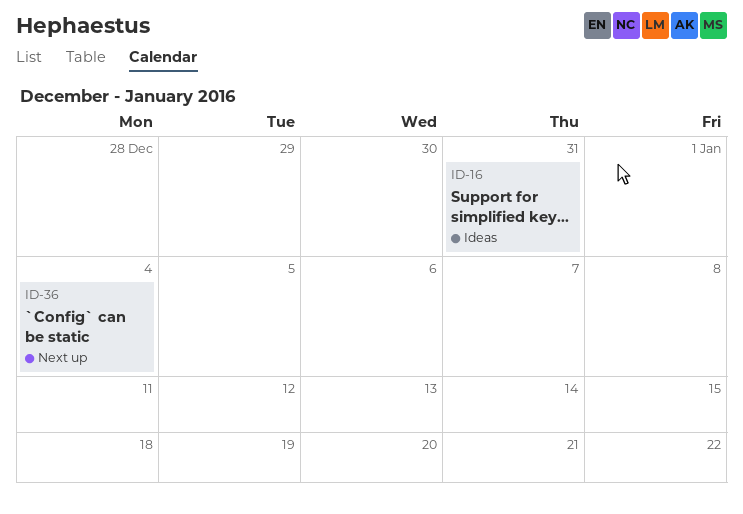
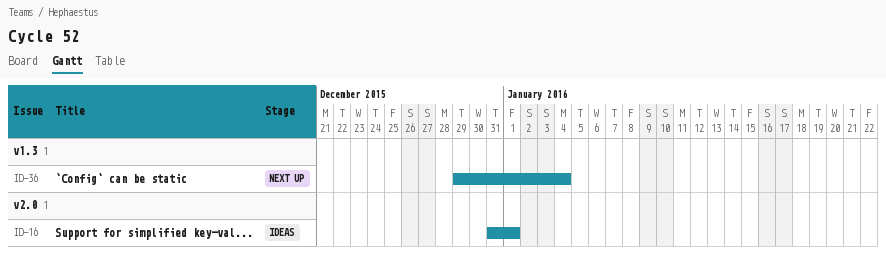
ID-16, due: Dec 31 -> Jan 1

